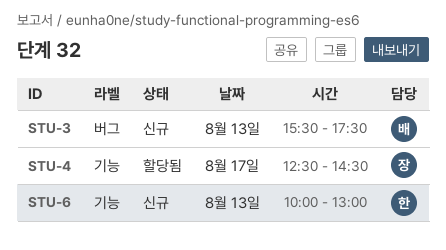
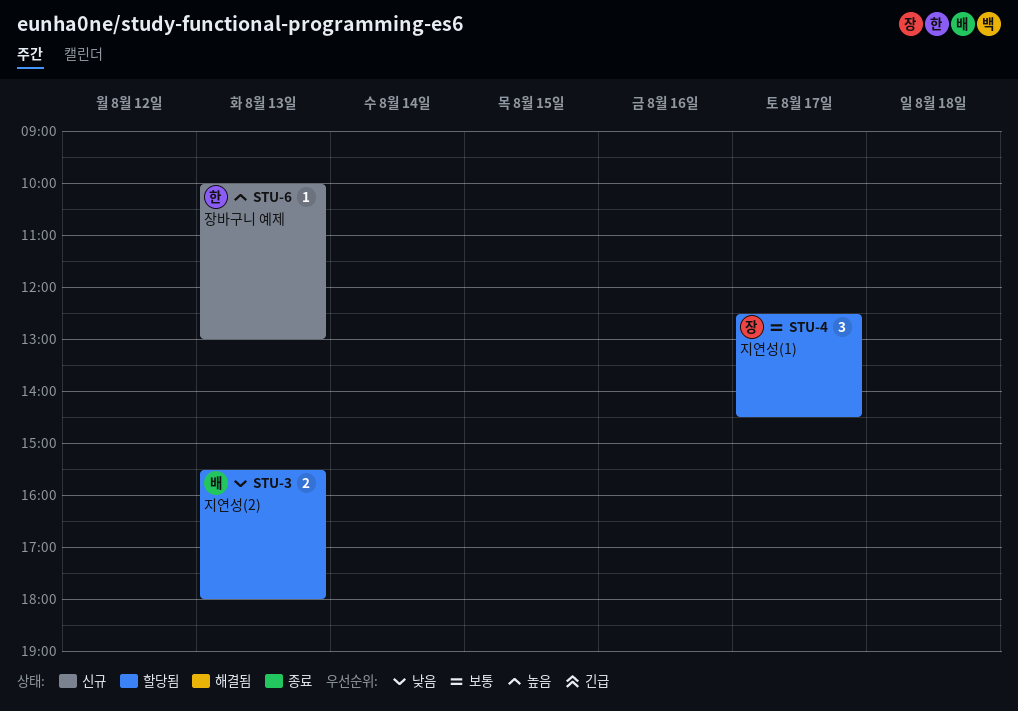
STU-3, status: 신규 -> 할당됨
STU-3, ends: 17:30 -> 18:00

